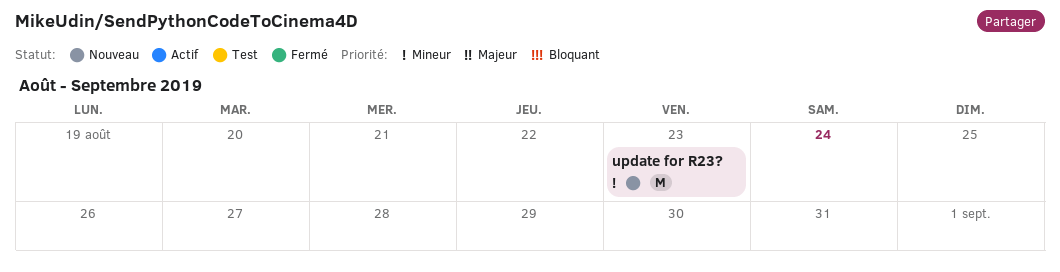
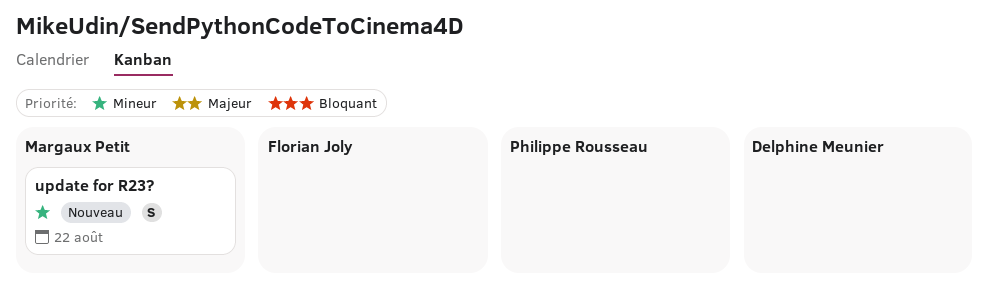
update for R23?, estimate: M -> S
update for R23?, due: Aug 23 -> Aug 22

